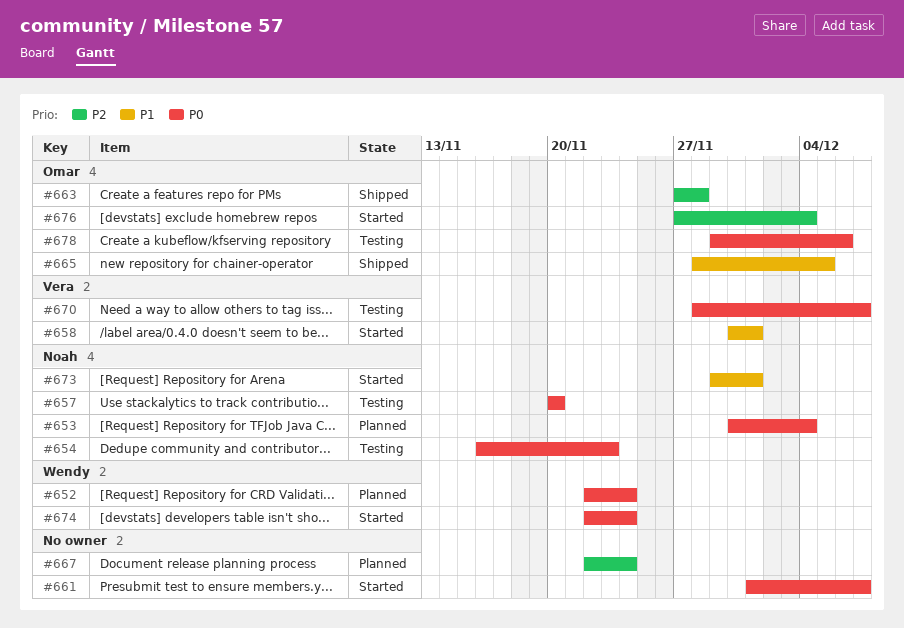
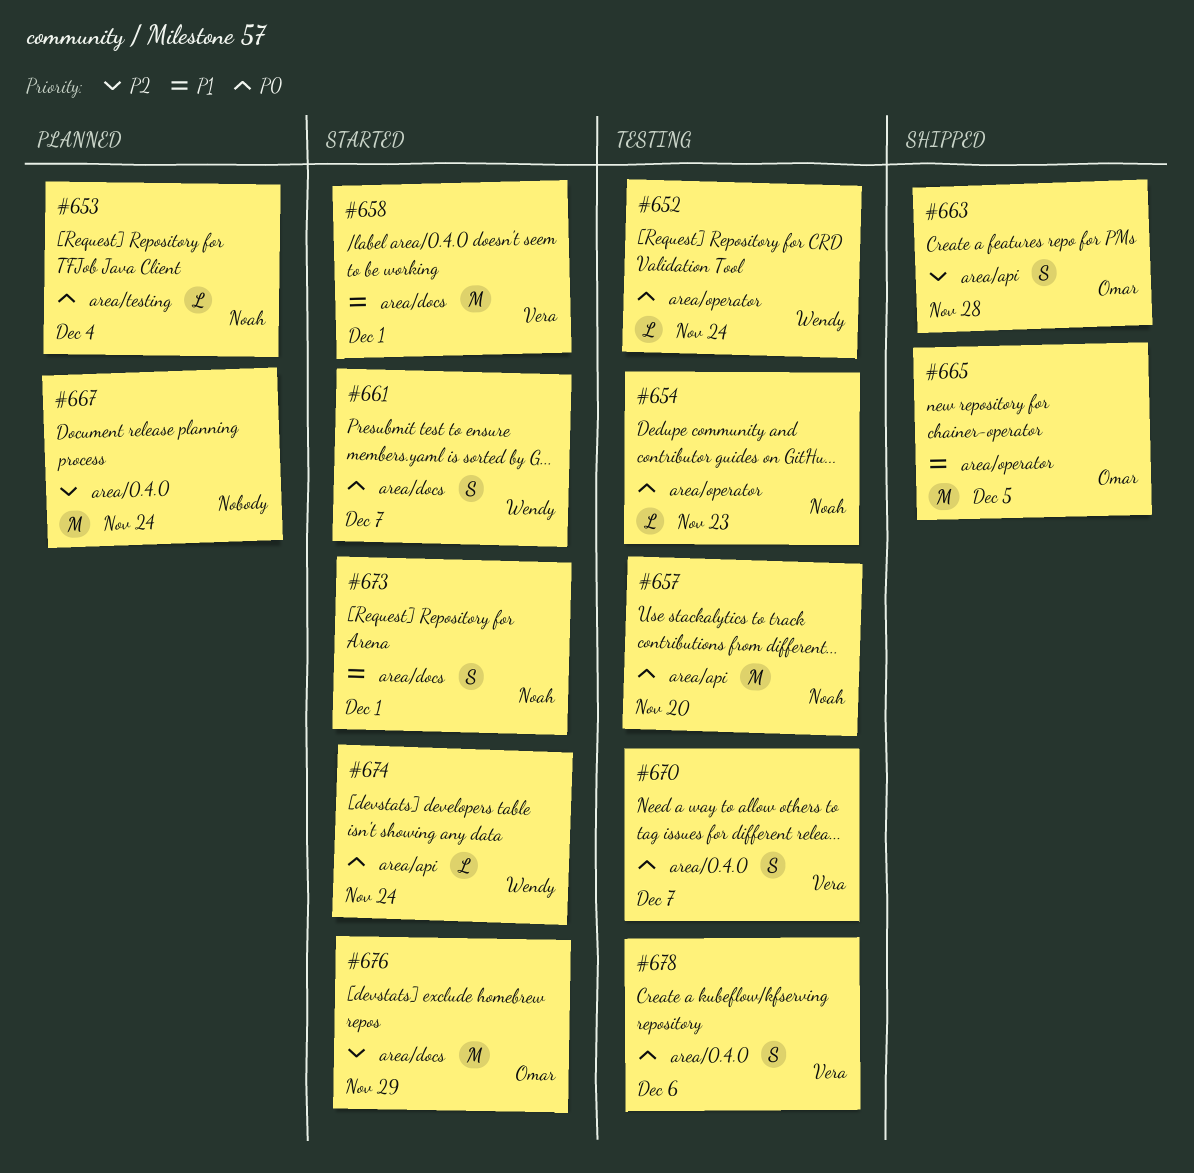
#652, status: Planned -> Testing
#661, owner: none -> Wendy
#676, due: Dec 4 -> Nov 29
#678, owner: Omar -> Vera

